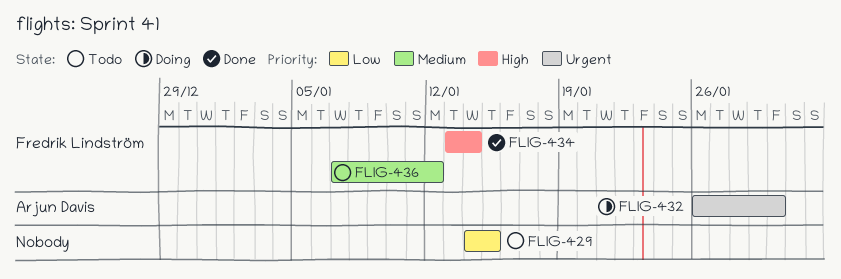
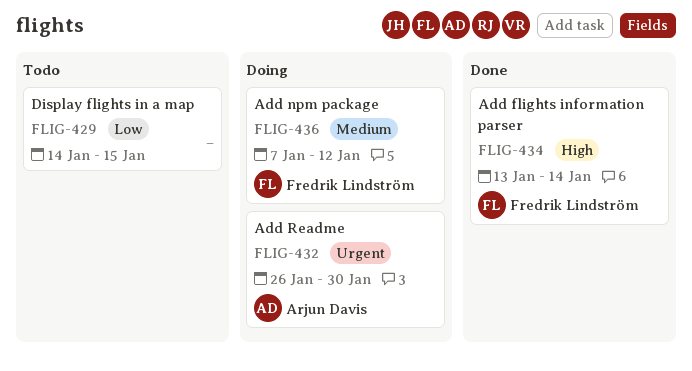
FLIG-436, status: Todo -> Doing

